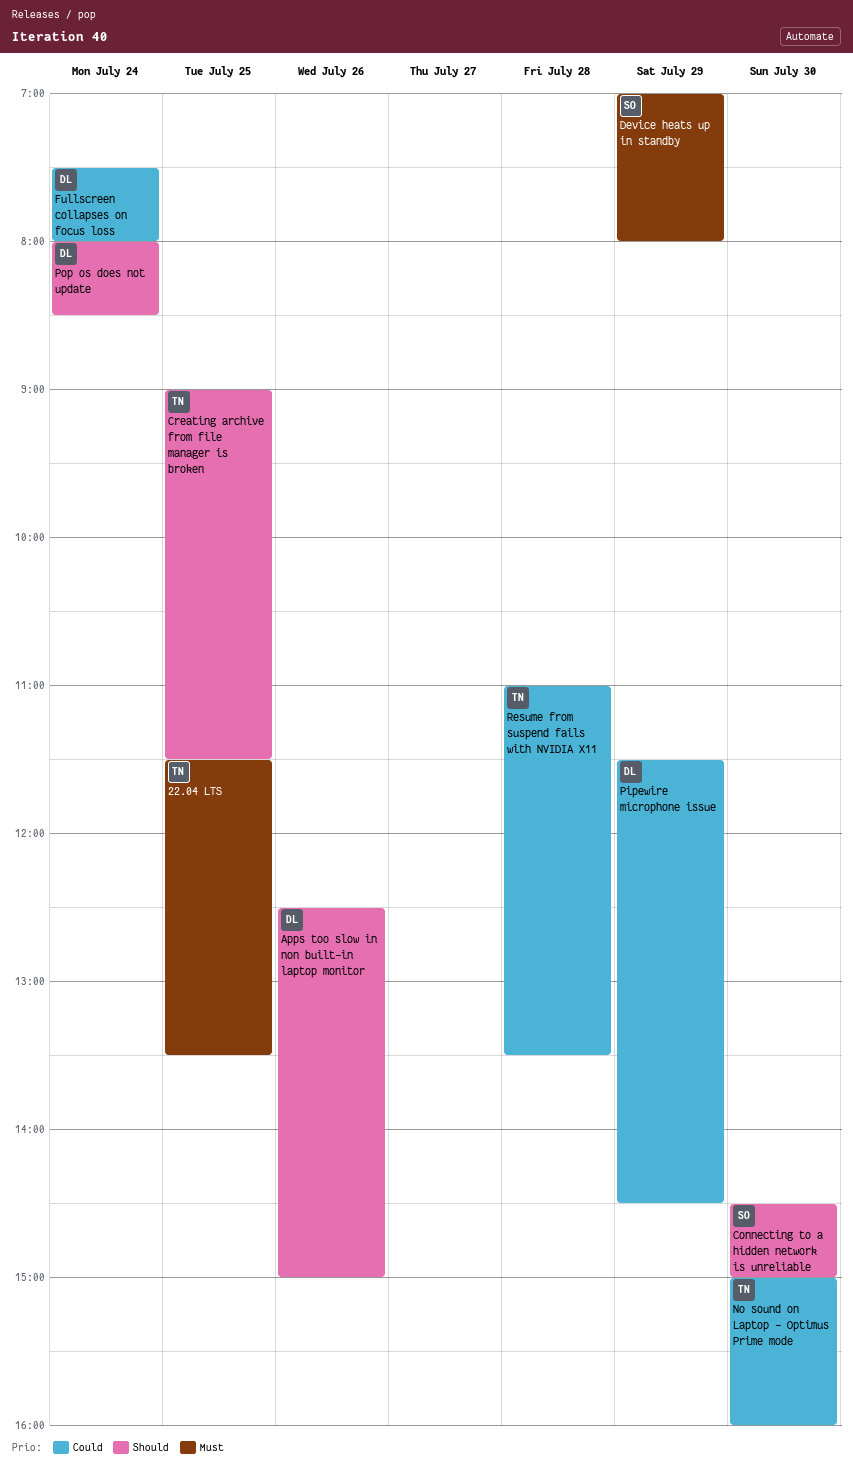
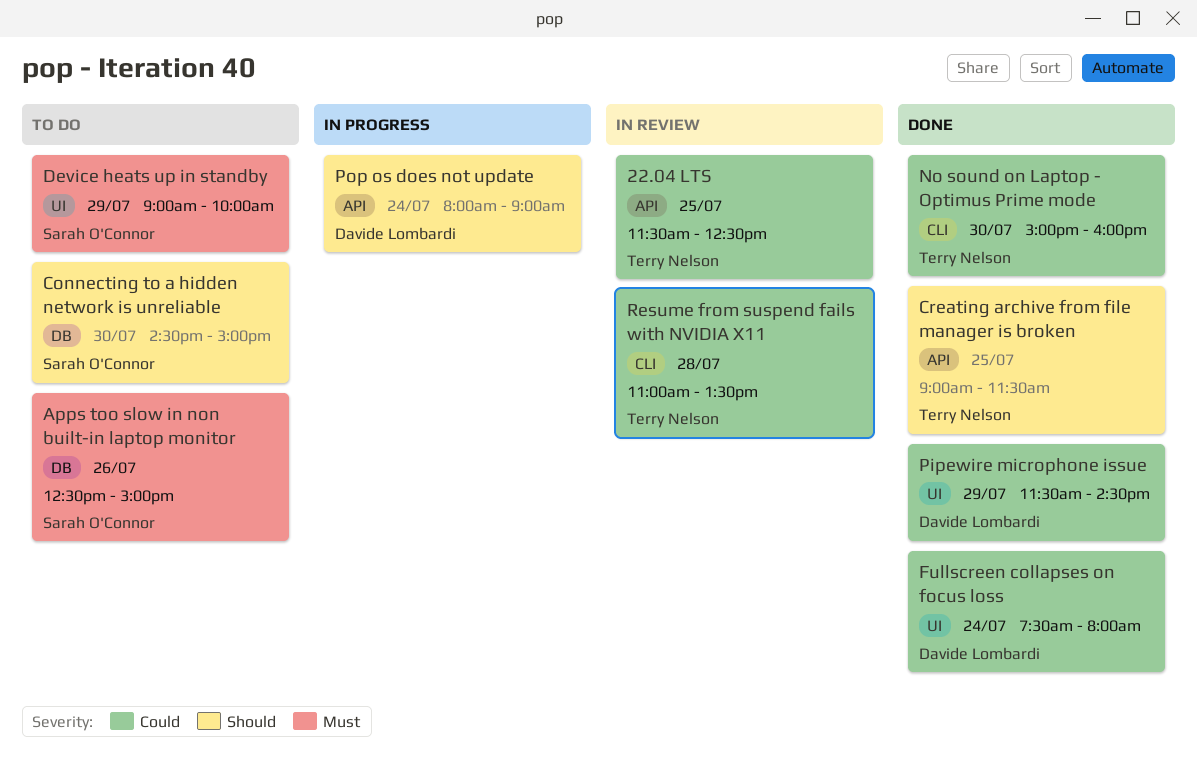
22.04 LTS, priority: Must -> Could
22.04 LTS, ends: 13:30 -> 12:30
Apps too slow in non built-in laptop monitor, owner: Davide Lombardi -> Sarah O'Connor
Apps too slow in non built-in laptop monitor, priority: Should -> Must
Device heats up in standby, begins: 07:00 -> 09:00
Device heats up in standby, ends: 08:00 -> 10:00
Pop os does not update, ends: 08:30 -> 09:00

